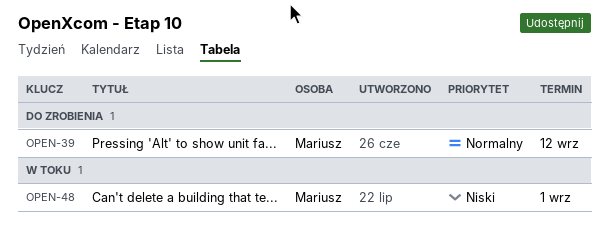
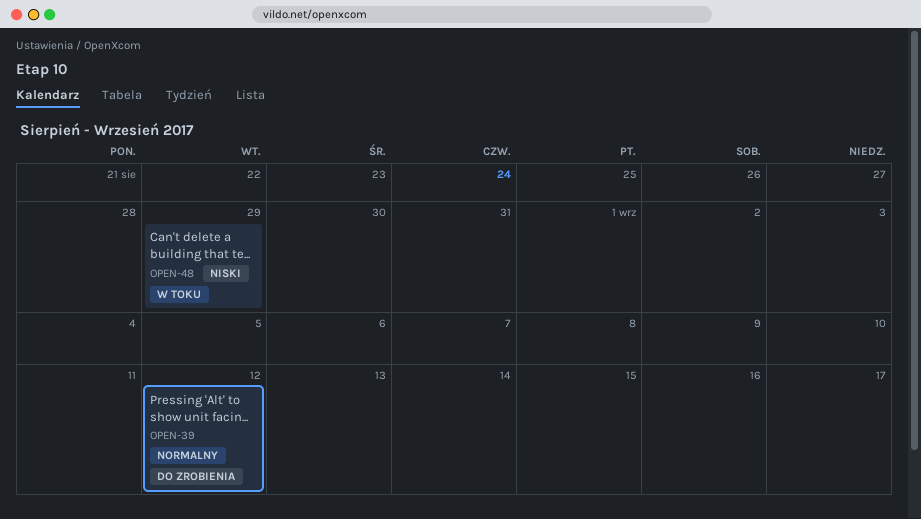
OPEN-48, due: Sep 1 -> Aug 29

